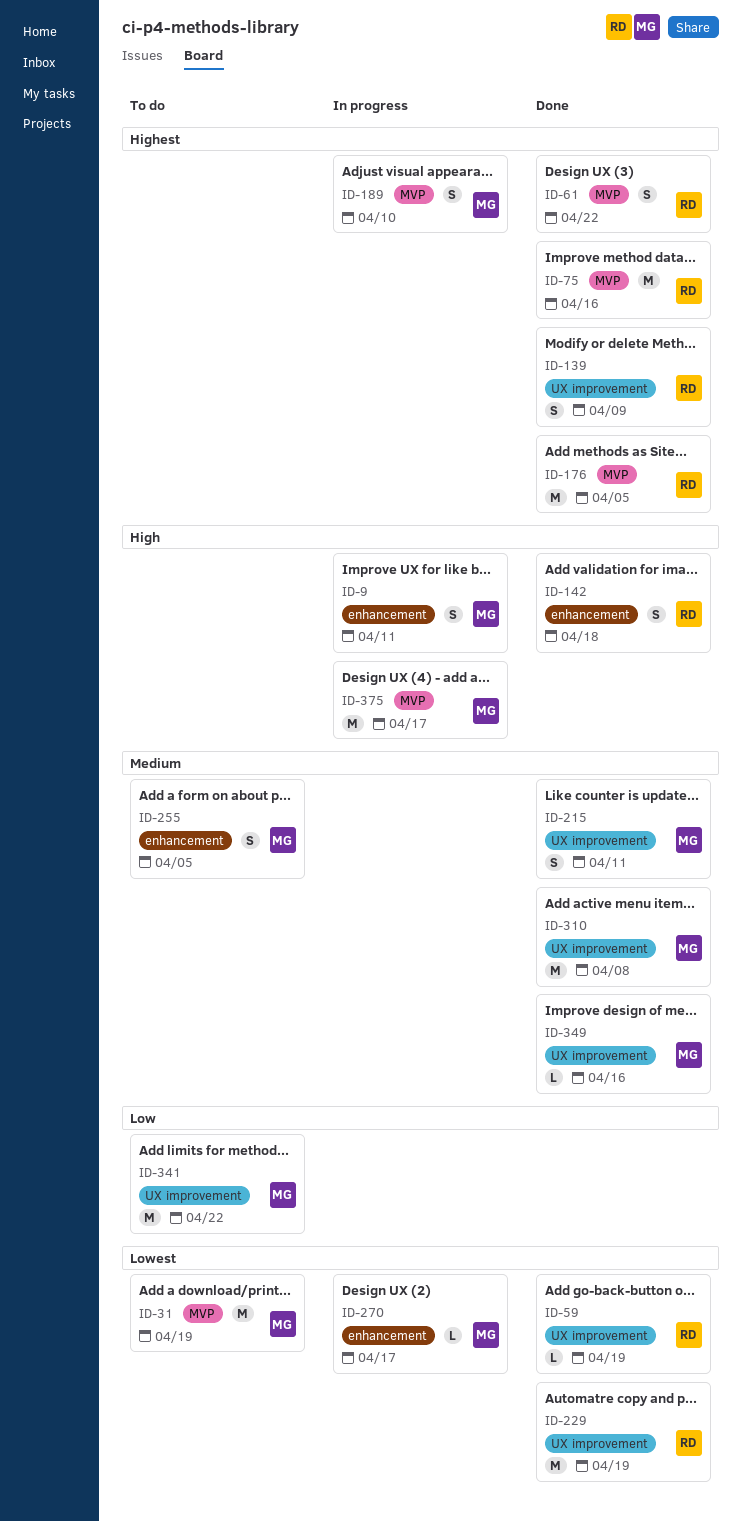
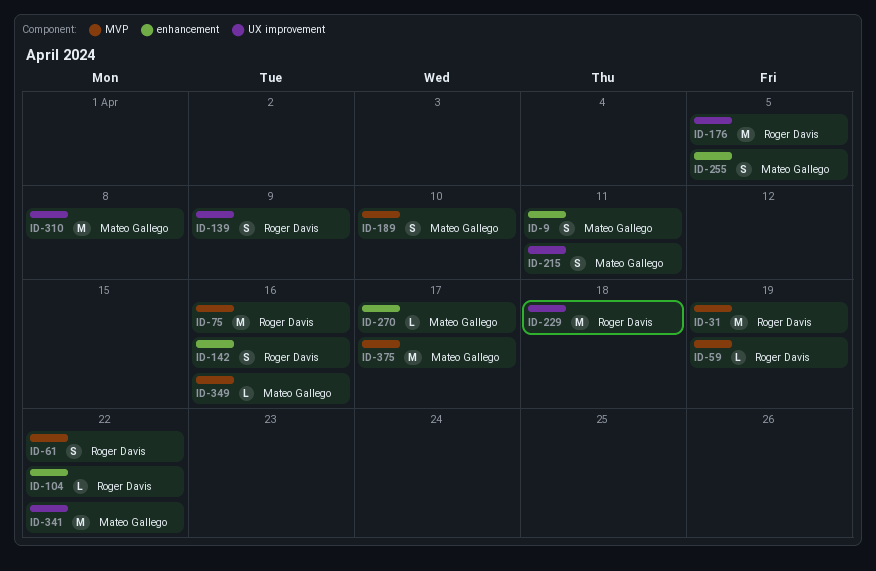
ID-31, owner: Mateo Gallego -> Roger Davis
ID-59, label: UX improvement -> MVP
ID-104: none -> present
ID-142, due: Apr 18 -> Apr 16
ID-176, label: MVP -> UX improvement
ID-229, due: Apr 19 -> Apr 18
ID-349, label: UX improvement -> MVP

